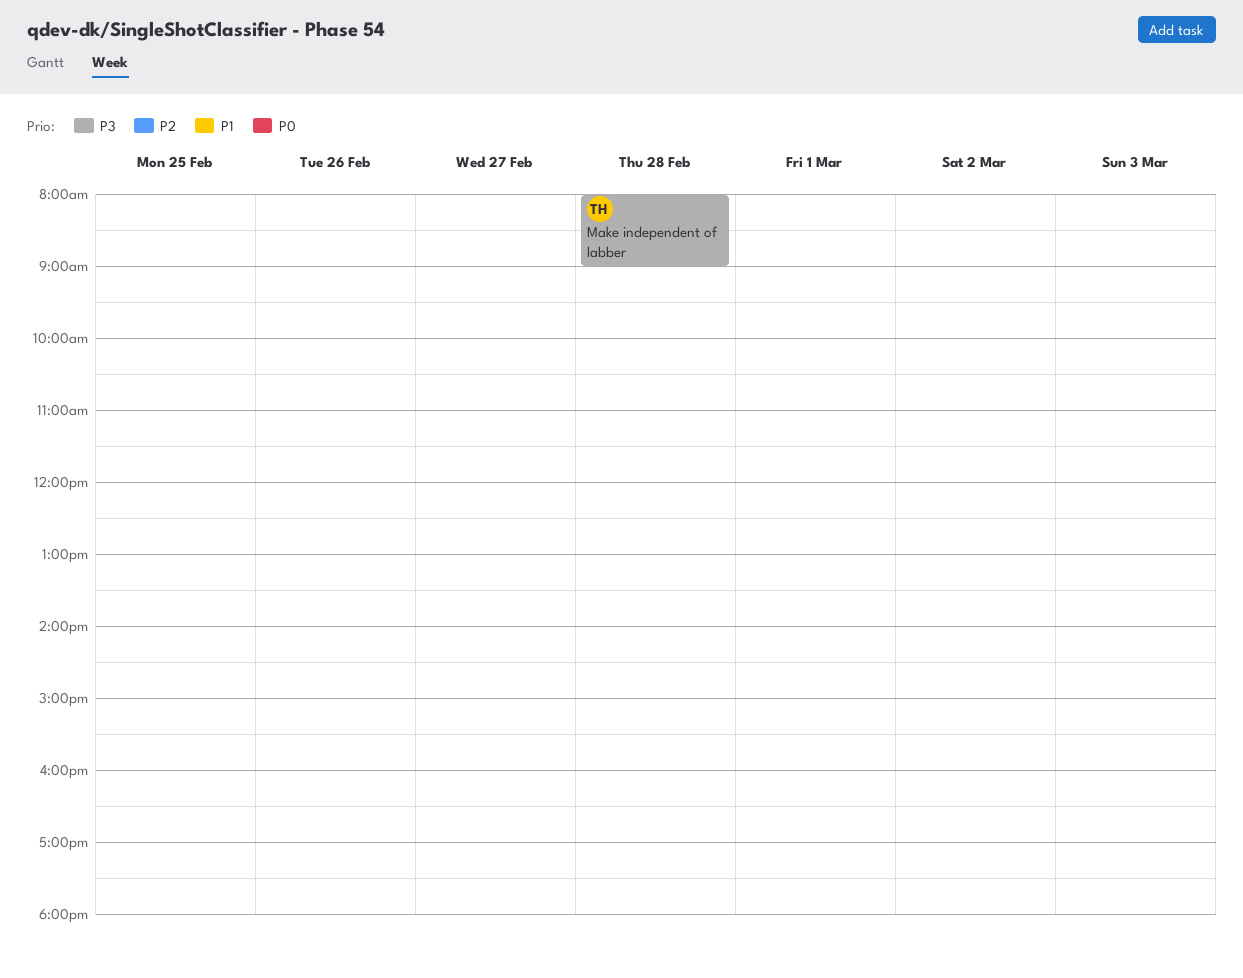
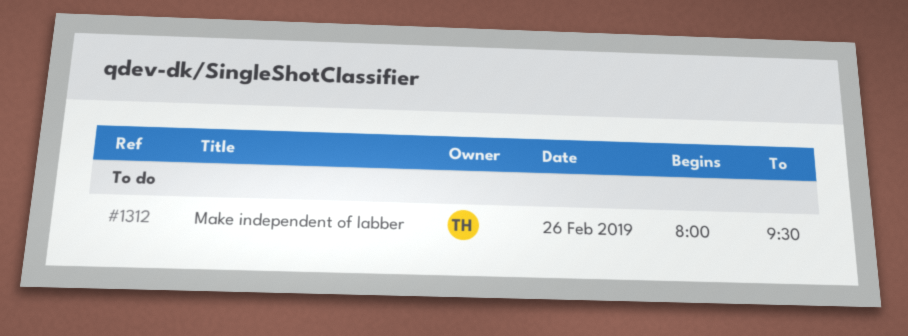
Make independent of labber, day: Feb 28 -> Feb 26
Make independent of labber, ends: 09:00 -> 09:30

